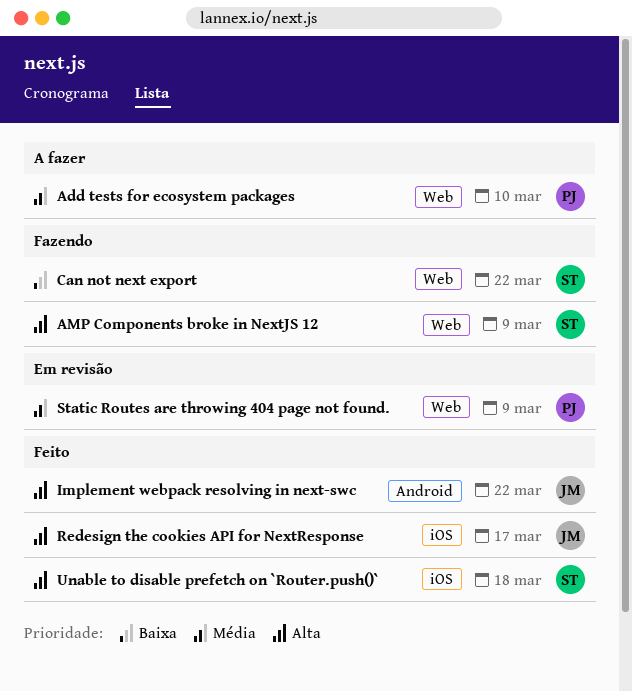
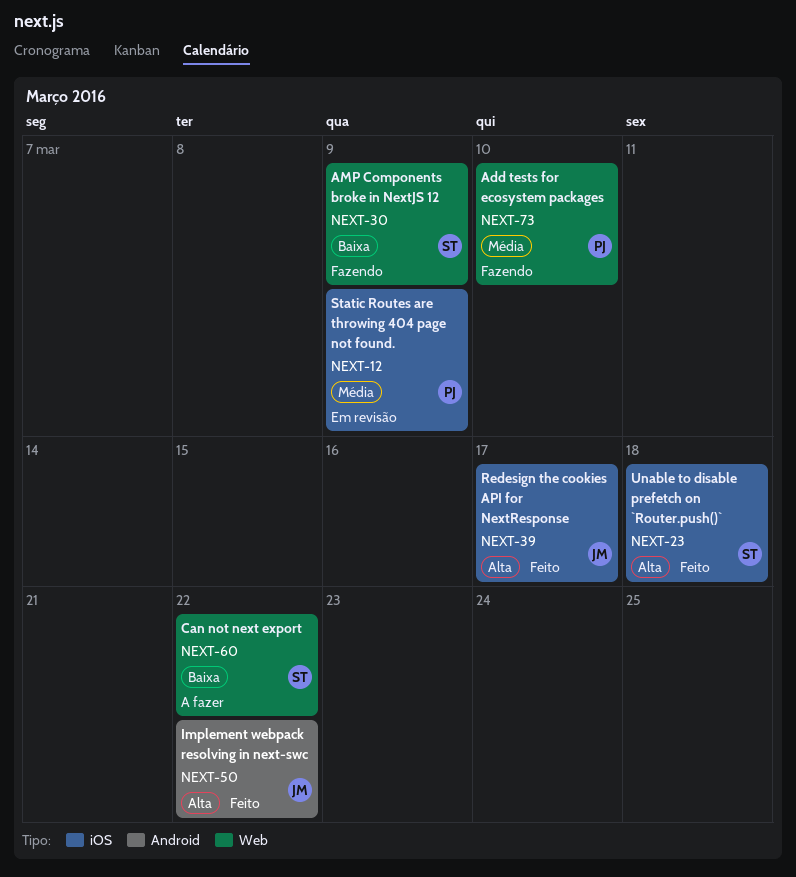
Add tests for ecosystem packages, status: A fazer -> Fazendo
AMP Components broke in NextJS 12, priority: Alta -> Baixa
Can not next export, status: Fazendo -> A fazer
Static Routes are throwing 404 page not found., label: Web -> iOS

